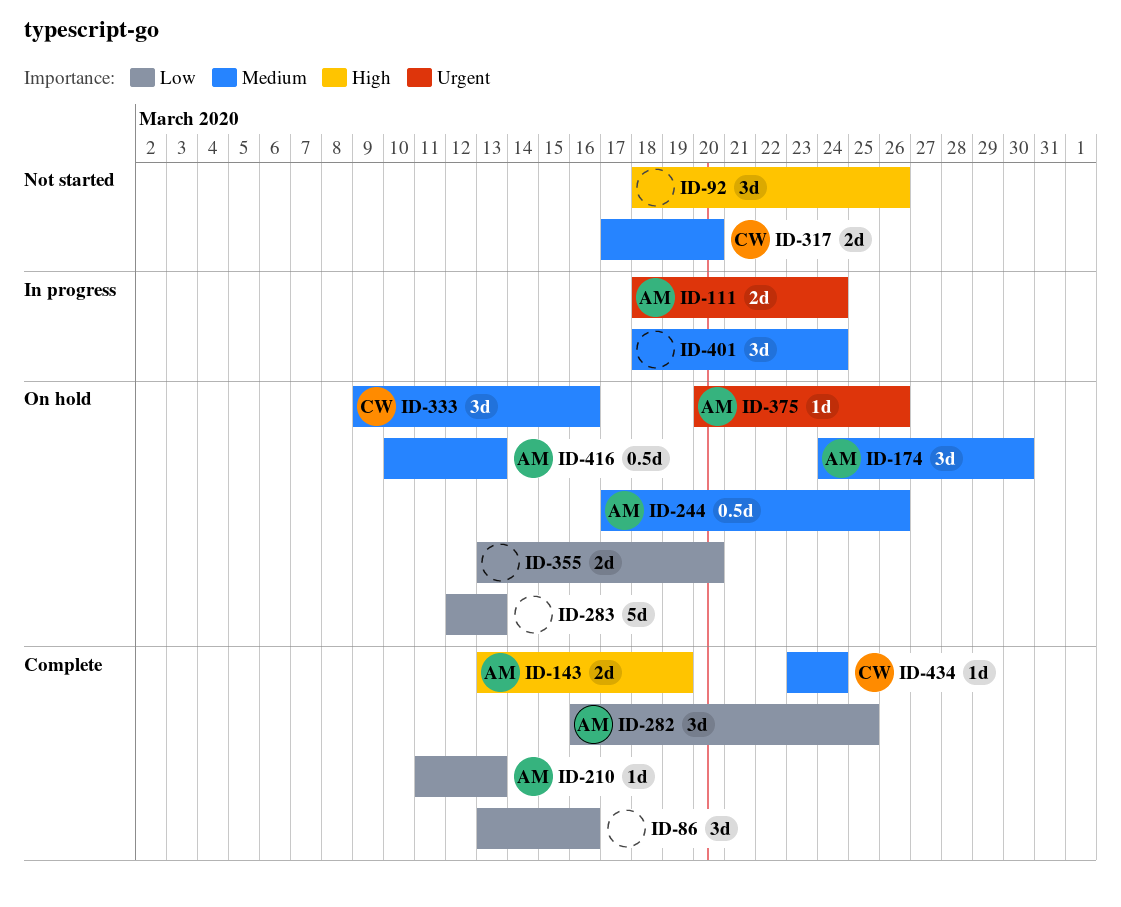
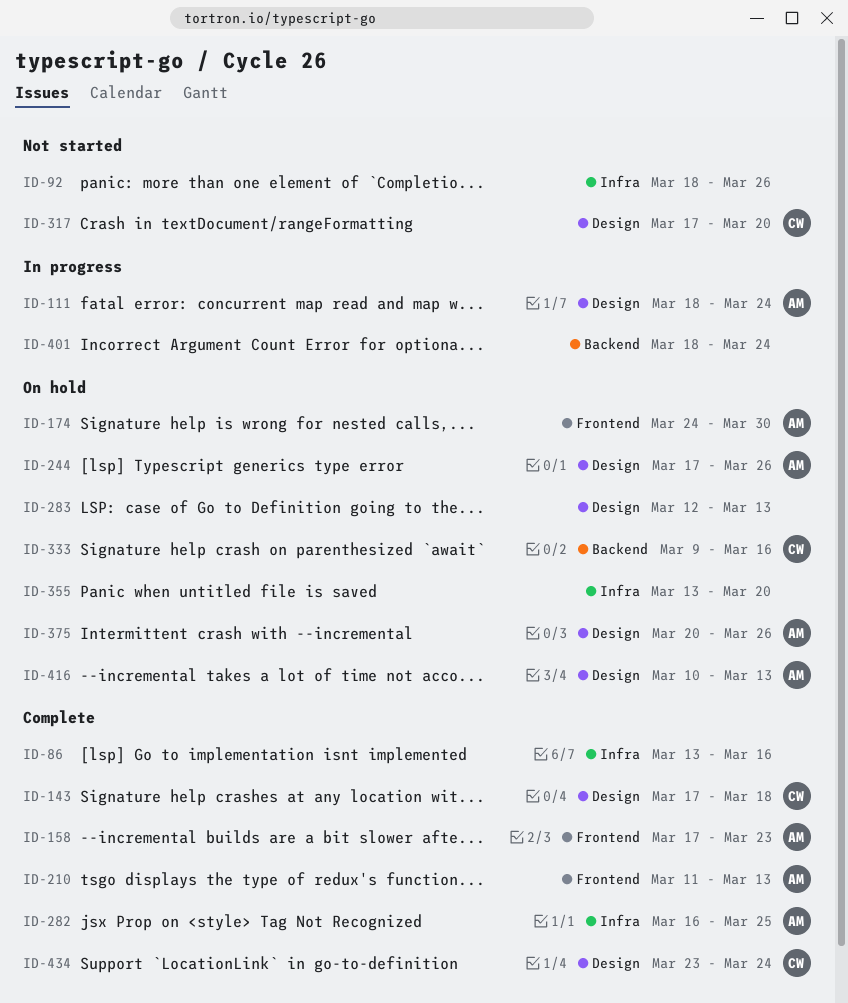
ID-143, owner: AM -> CW
ID-143, start: Mar 13 -> Mar 17
ID-143, due: Mar 19 -> Mar 18
ID-158: none -> present

